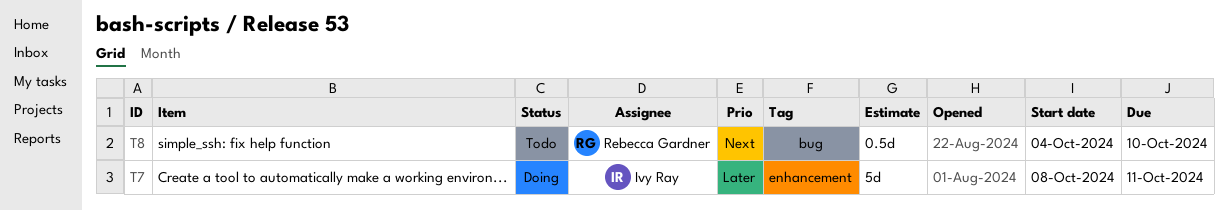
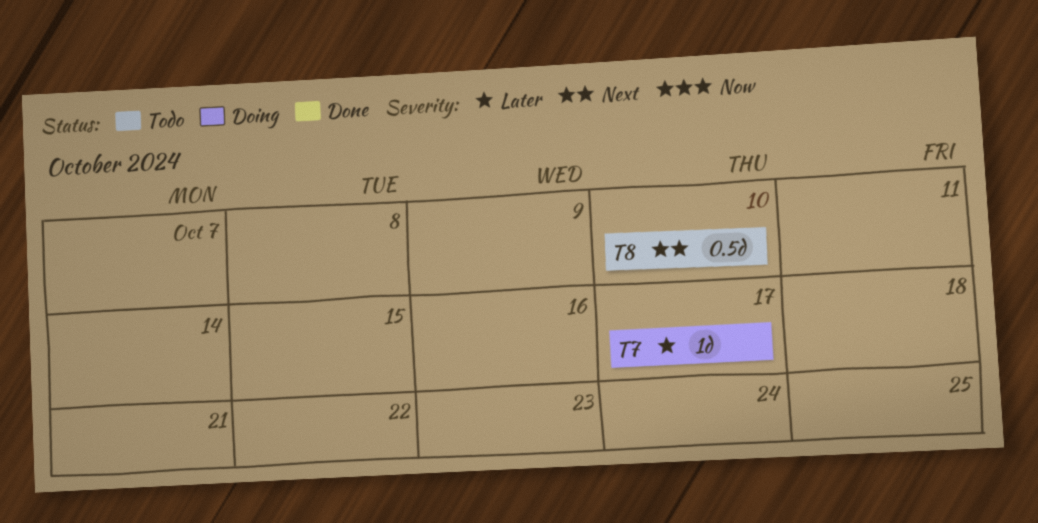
T7, estimate: 5d -> 1d
T7, due: Oct 11 -> Oct 17

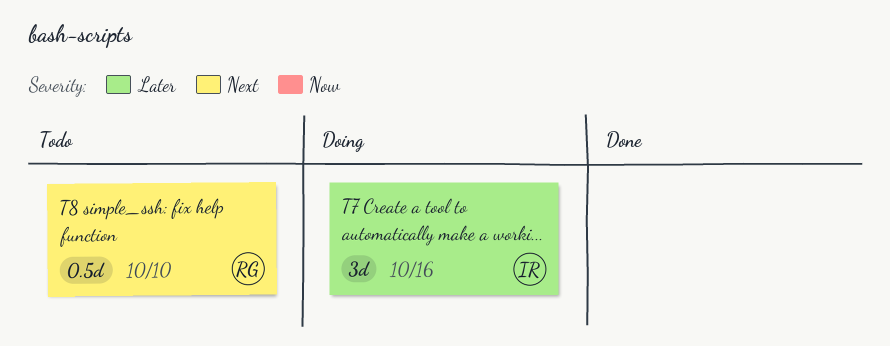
T7, estimate: 1d -> 3d
T7, due: Oct 17 -> Oct 16

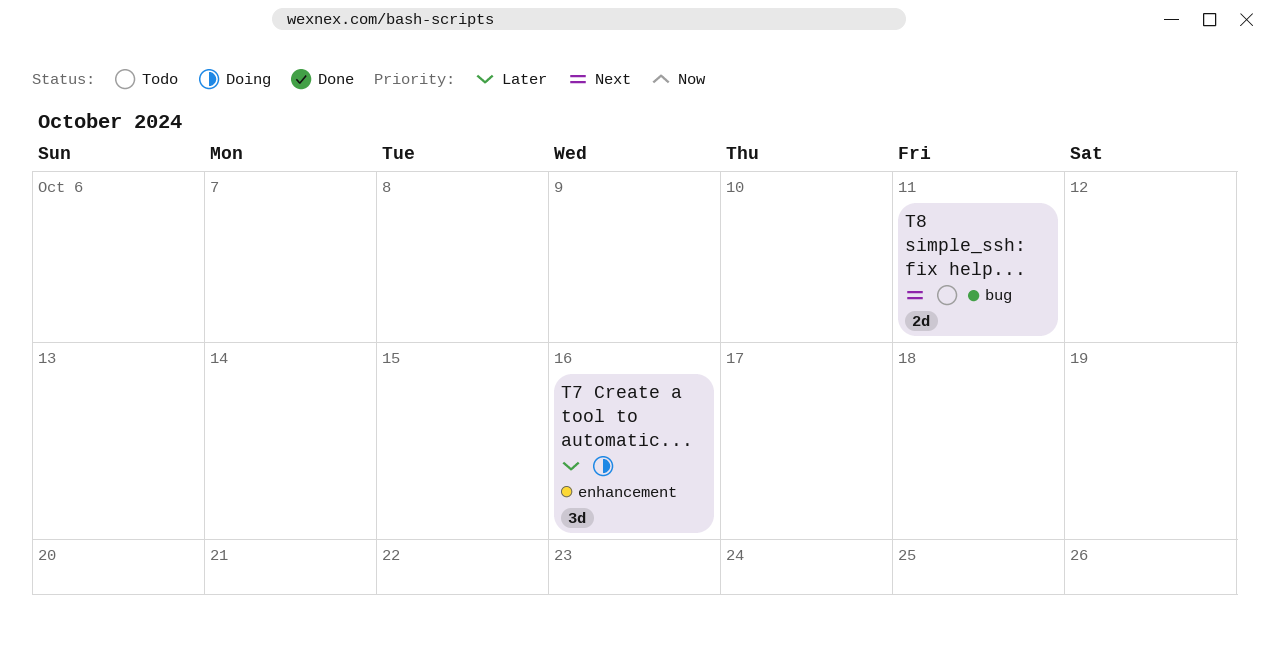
T8, estimate: 0.5d -> 2d
T8, due: Oct 10 -> Oct 11

